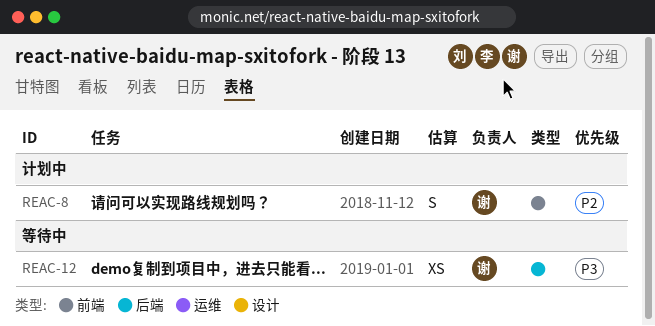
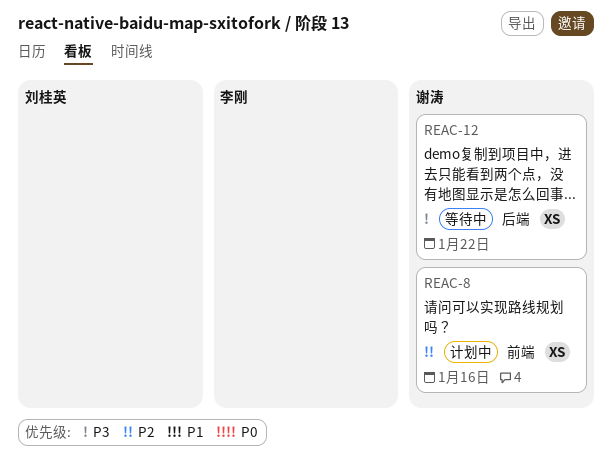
REAC-8, estimate: S -> XS

